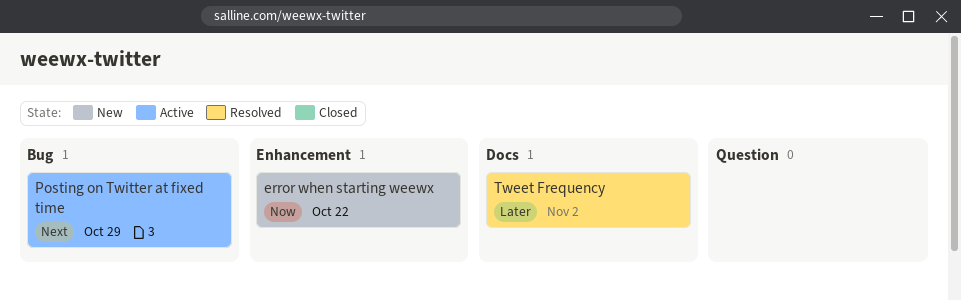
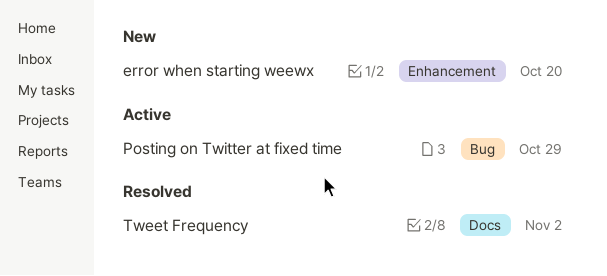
error when starting weewx, due: Oct 22 -> Oct 20

